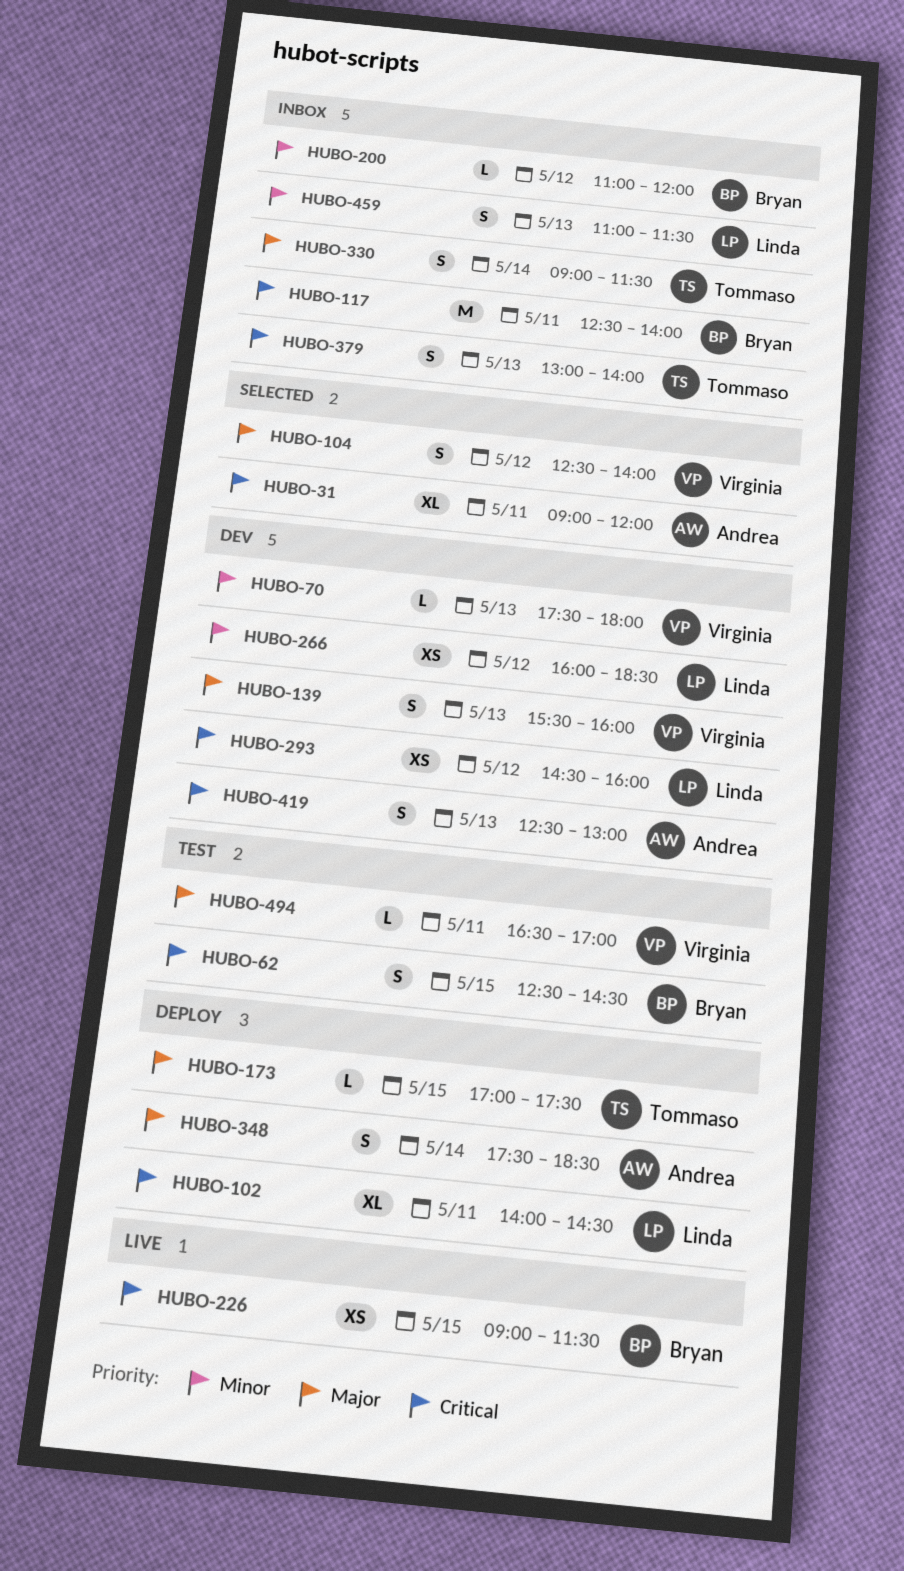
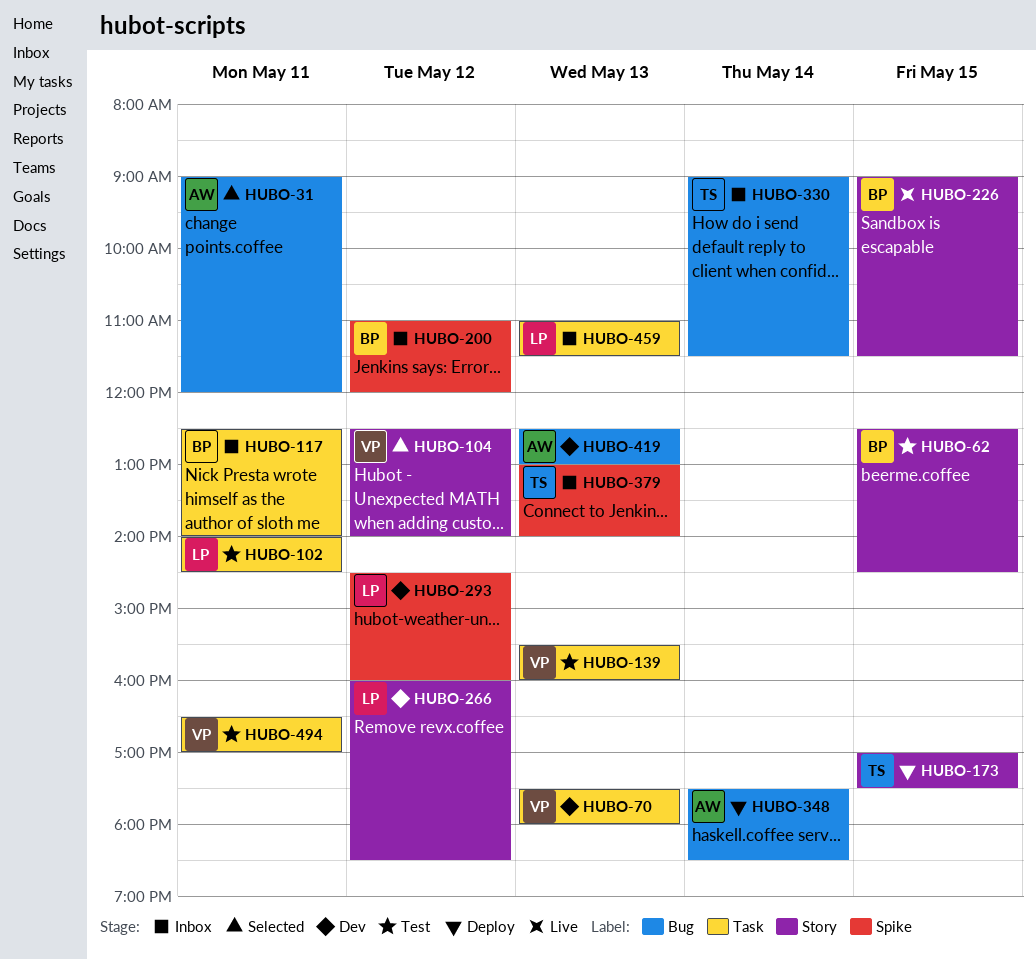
HUBO-102, status: Deploy -> Test
HUBO-139, status: Dev -> Test

